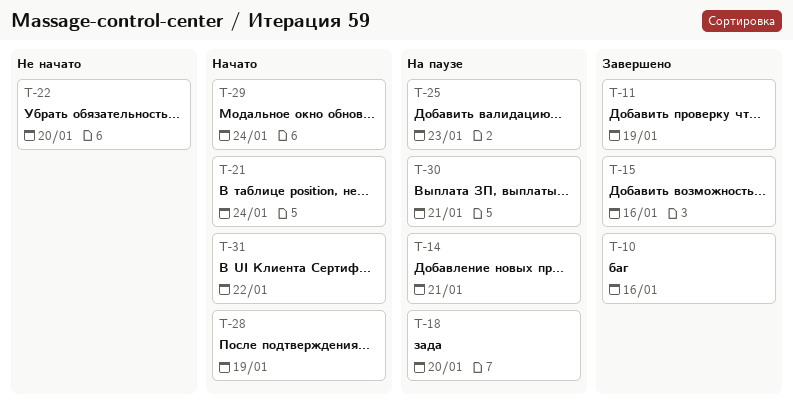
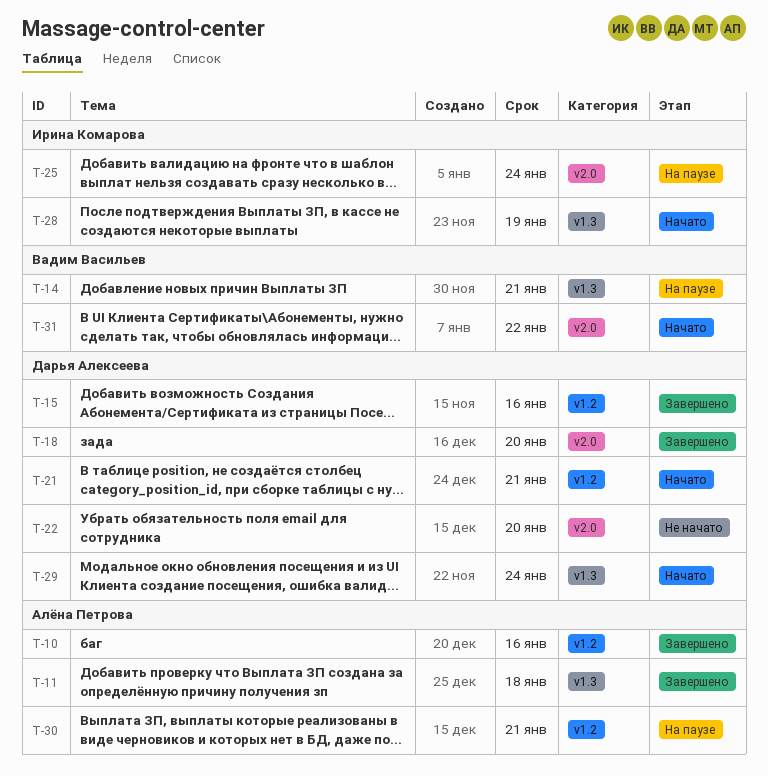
T-11, due: Jan 19 -> Jan 18
T-18, status: На паузе -> Завершено
T-21, due: Jan 24 -> Jan 21
T-25, due: Jan 23 -> Jan 24

